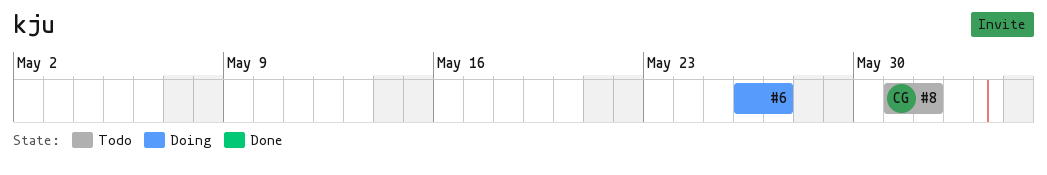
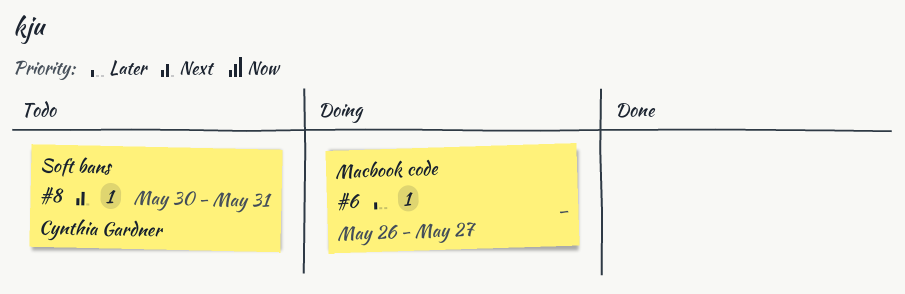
#8, start: May 31 -> May 30
#8, due: Jun 1 -> May 31

